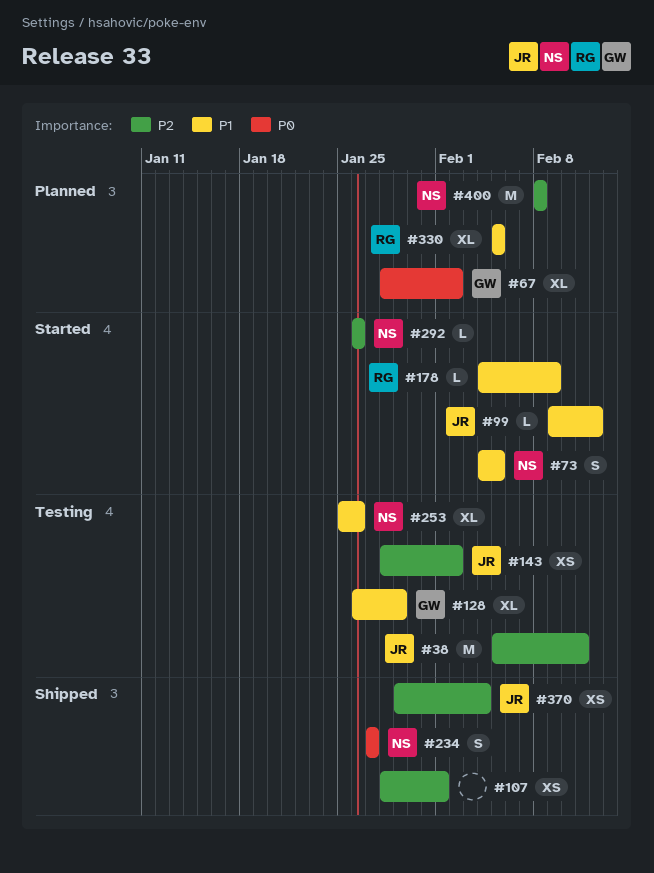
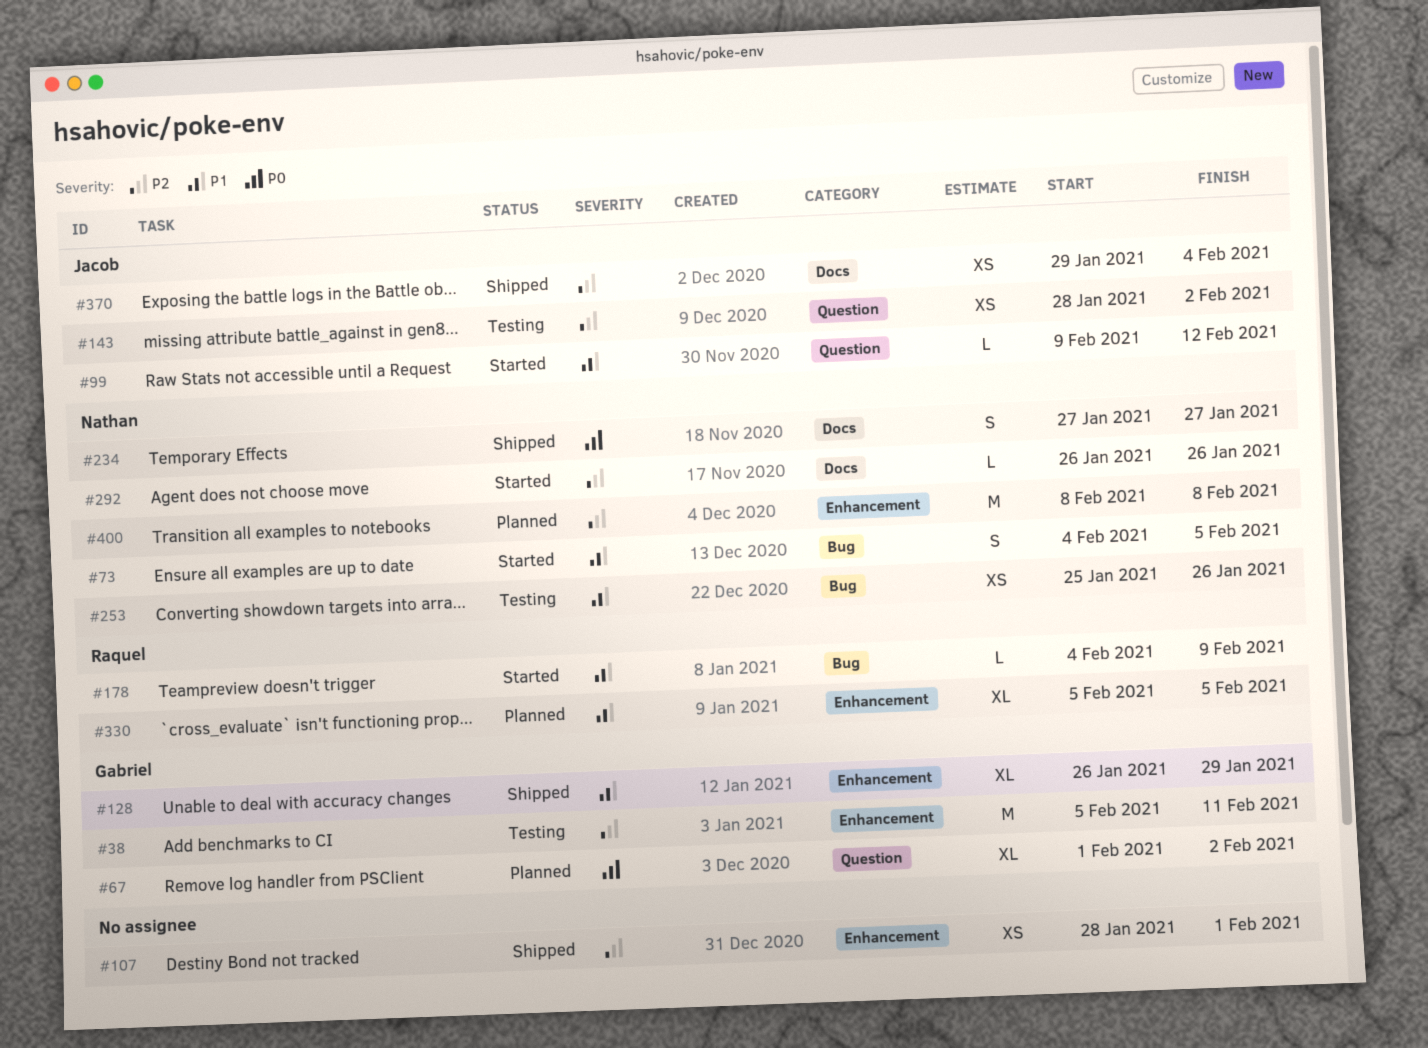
#38, owner: Jacob -> Gabriel
#67, start: Jan 28 -> Feb 1
#128, status: Testing -> Shipped
#253, estimate: XL -> XS

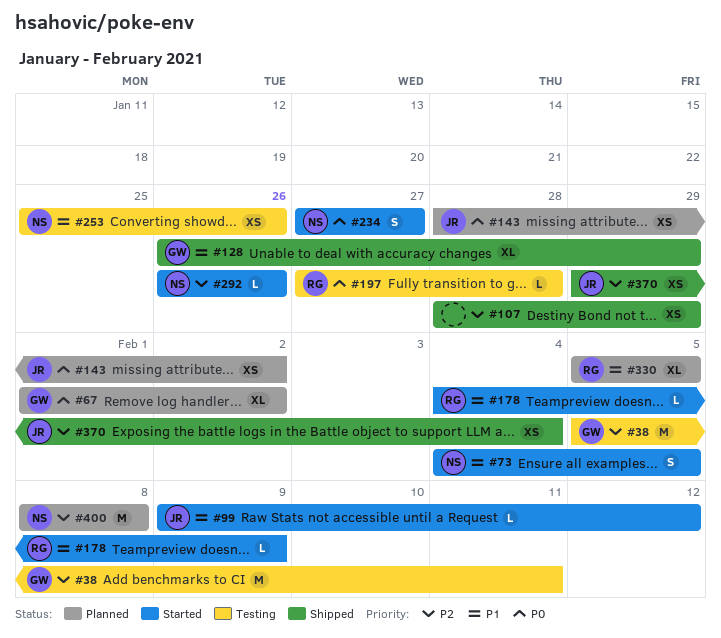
#107, due: Feb 1 -> Jan 29
#143, status: Testing -> Planned
#143, priority: P2 -> P0
#197: none -> present
#234, status: Shipped -> Started

